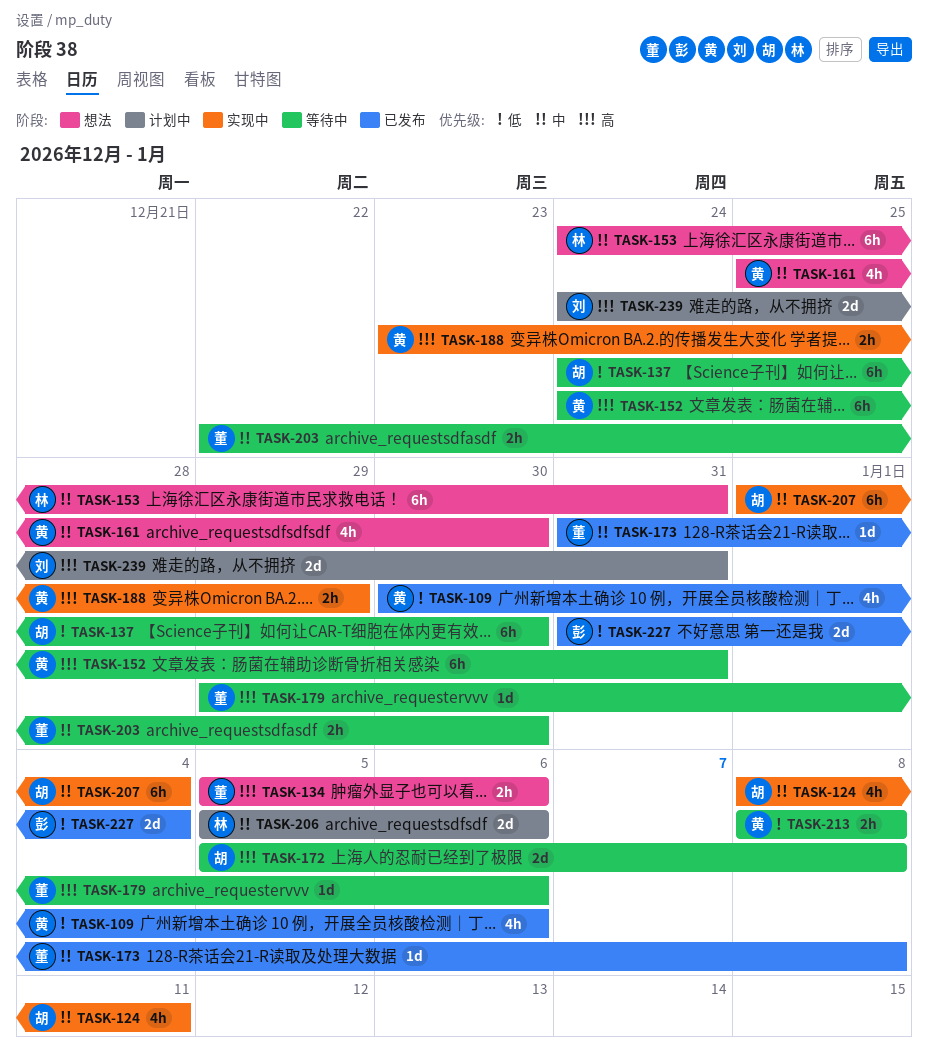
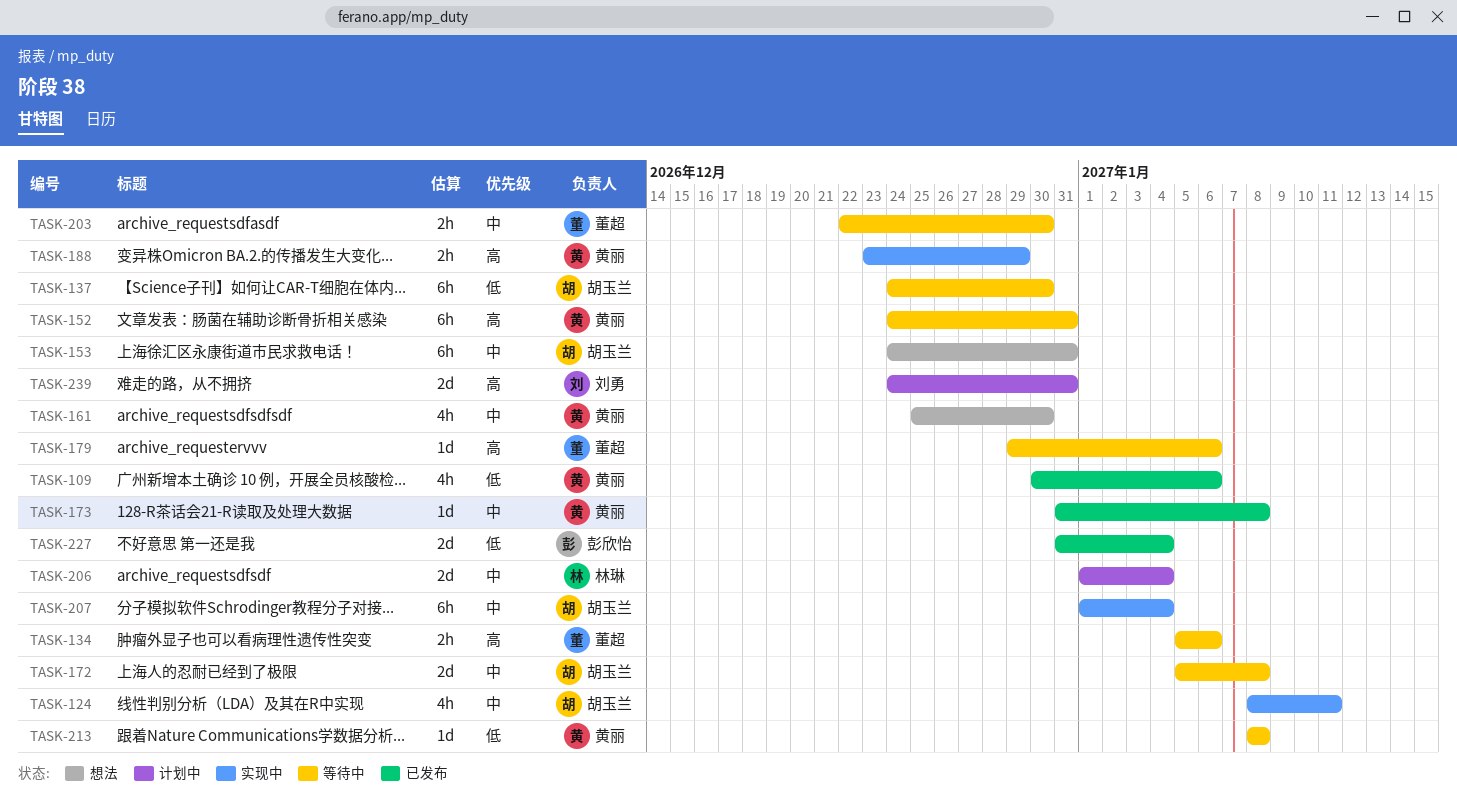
TASK-134, status: 想法 -> 等待中
TASK-153, owner: 林琳 -> 胡玉兰
TASK-172, priority: 高 -> 中
TASK-173, owner: 董超 -> 黄丽
TASK-206, start: Jan 5 -> Jan 1
TASK-206, due: Jan 6 -> Jan 4
TASK-213, estimate: 2h -> 1d

